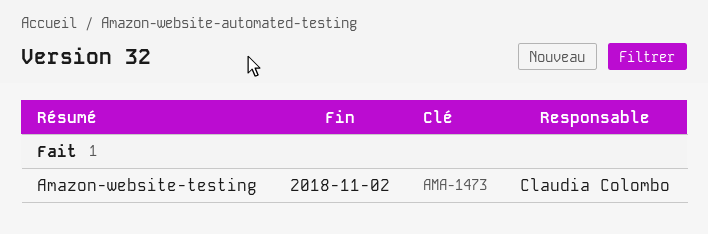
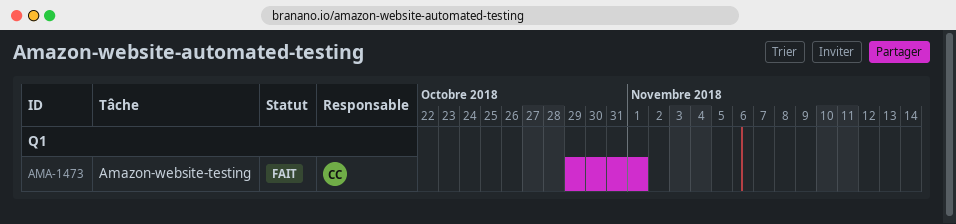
AMA-1473, due: Nov 2 -> Nov 1

